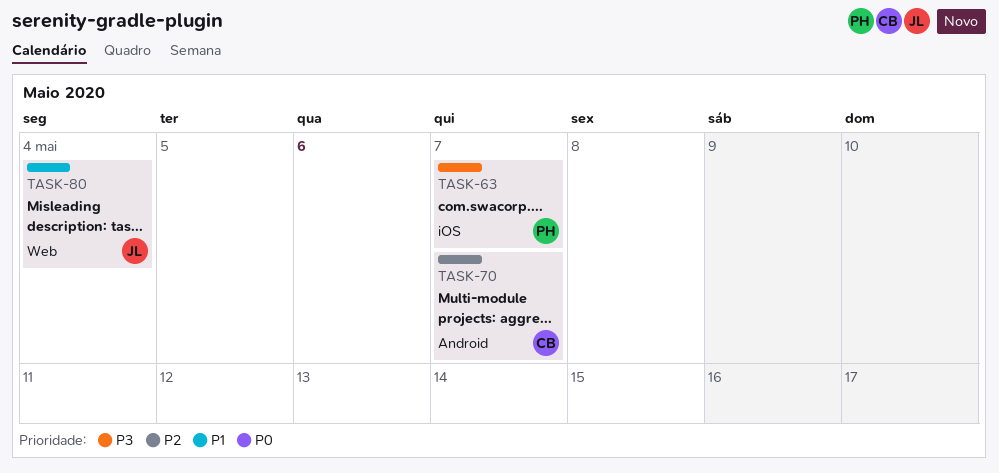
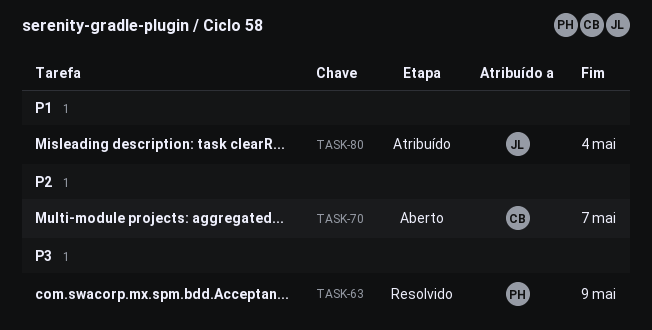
TASK-63, due: May 7 -> May 9

